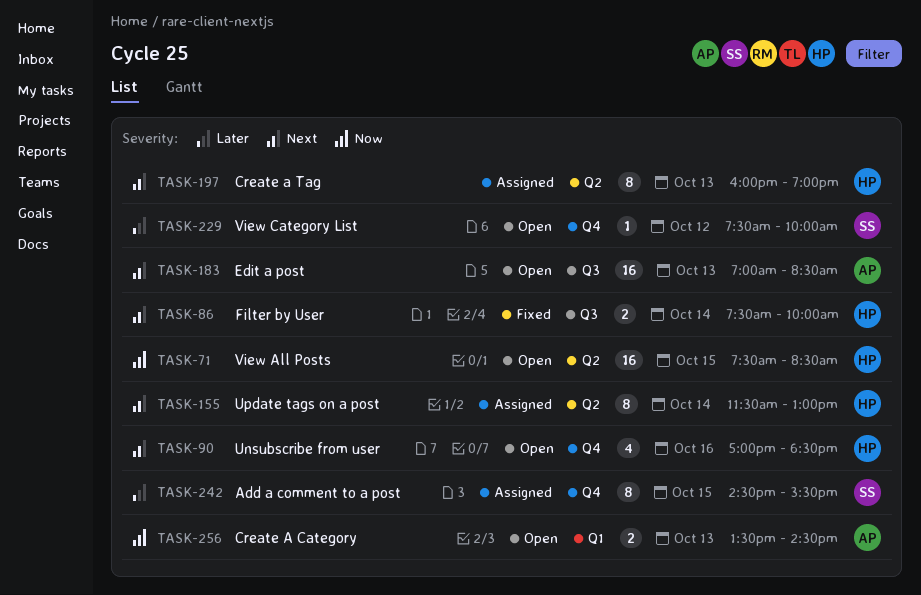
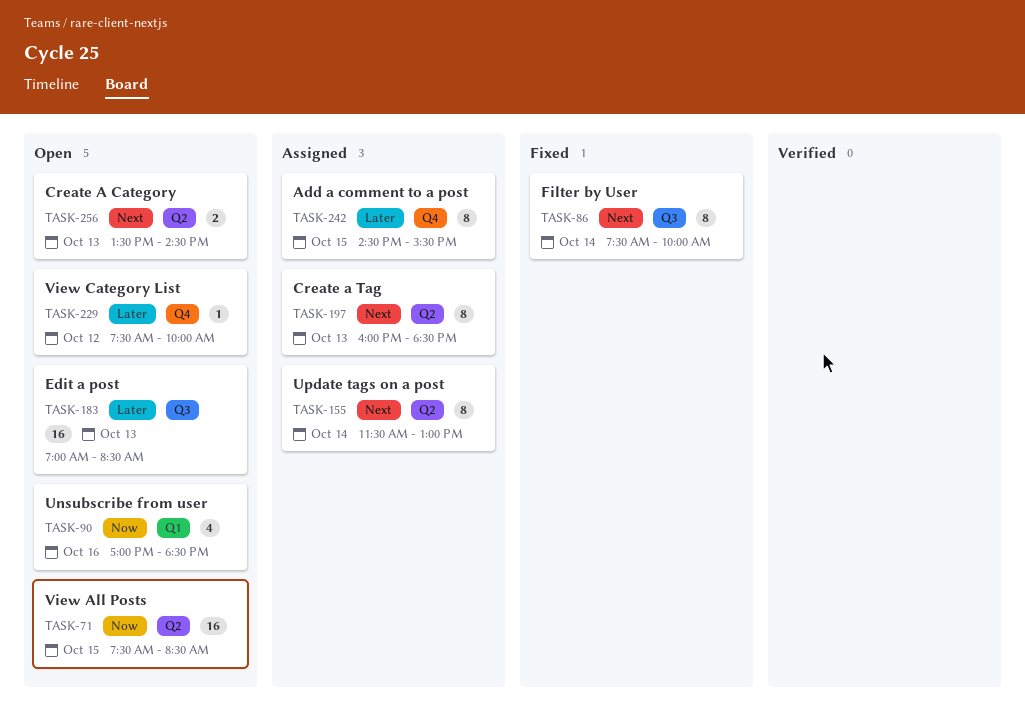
TASK-86, estimate: 2 -> 8
TASK-90, priority: Next -> Now
TASK-90, label: Q4 -> Q1
TASK-183, priority: Next -> Later
TASK-197, ends: 19:00 -> 18:30
TASK-256, priority: Now -> Next
TASK-256, label: Q1 -> Q2

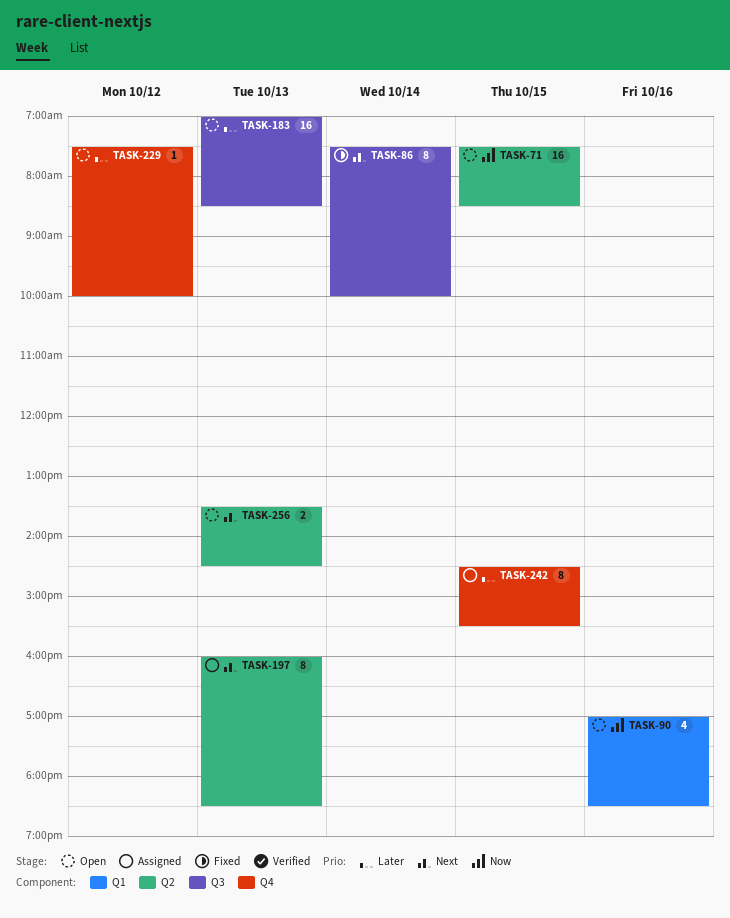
TASK-155: present -> none

